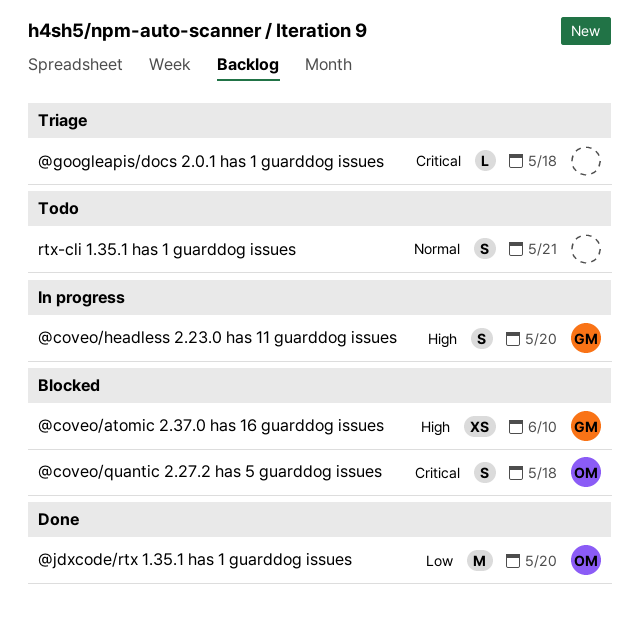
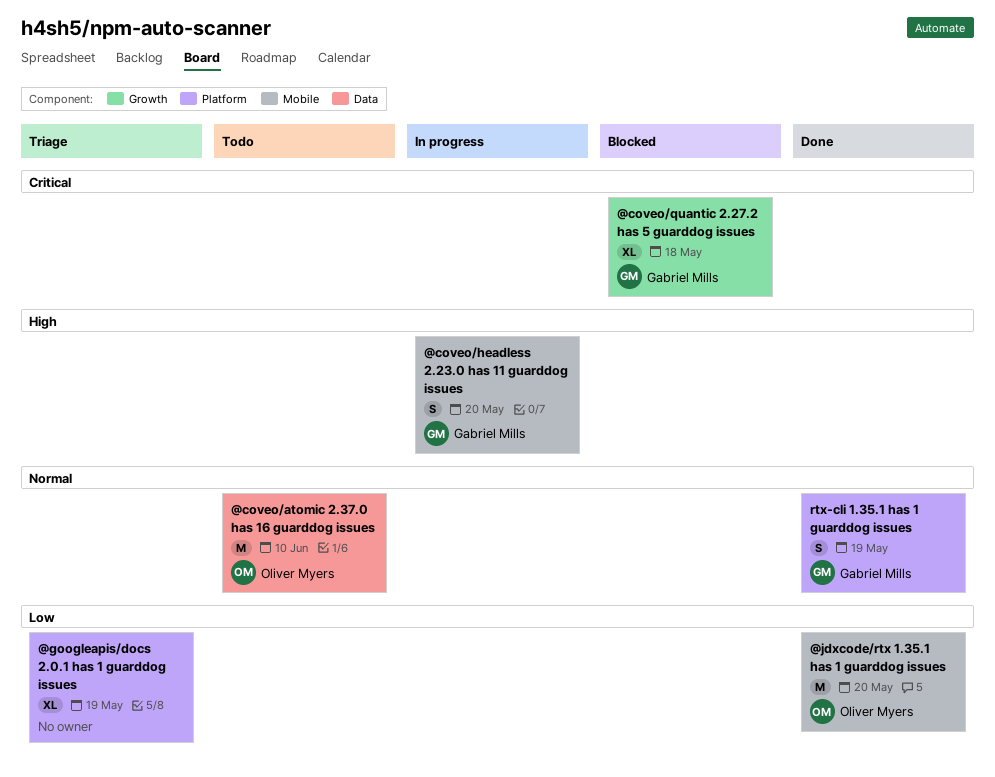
@coveo/atomic 2.37.0 has 16 guarddog issues, status: Blocked -> Todo
@coveo/atomic 2.37.0 has 16 guarddog issues, owner: Gabriel Mills -> Oliver Myers
@coveo/atomic 2.37.0 has 16 guarddog issues, priority: High -> Normal
@coveo/atomic 2.37.0 has 16 guarddog issues, estimate: XS -> M
@coveo/quantic 2.27.2 has 5 guarddog issues, owner: Oliver Myers -> Gabriel Mills
@coveo/quantic 2.27.2 has 5 guarddog issues, estimate: S -> XL
@googleapis/docs 2.0.1 has 1 guarddog issues, priority: Critical -> Low
@googleapis/docs 2.0.1 has 1 guarddog issues, estimate: L -> XL
@googleapis/docs 2.0.1 has 1 guarddog issues, due: May 18 -> May 19
rtx-cli 1.35.1 has 1 guarddog issues, status: Todo -> Done
rtx-cli 1.35.1 has 1 guarddog issues, owner: none -> Gabriel Mills
rtx-cli 1.35.1 has 1 guarddog issues, due: May 21 -> May 19

